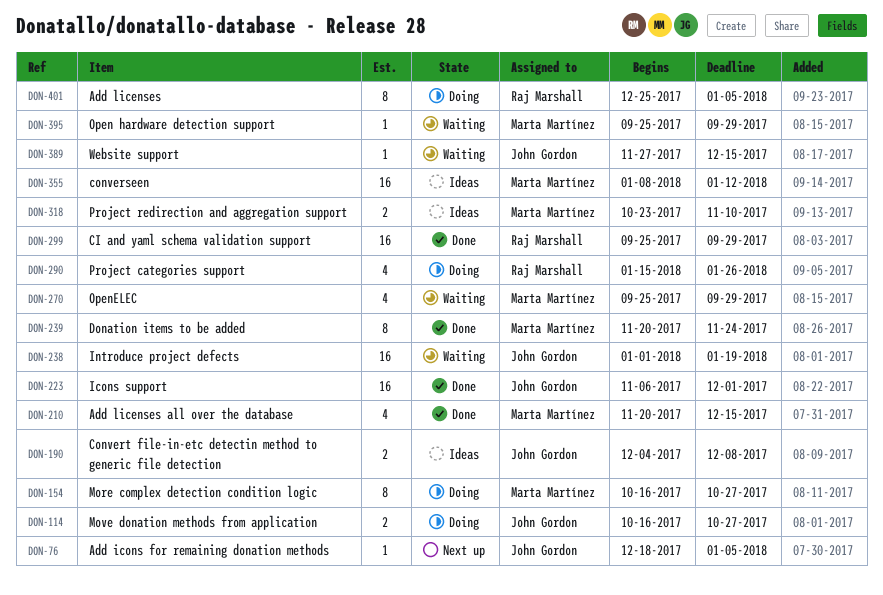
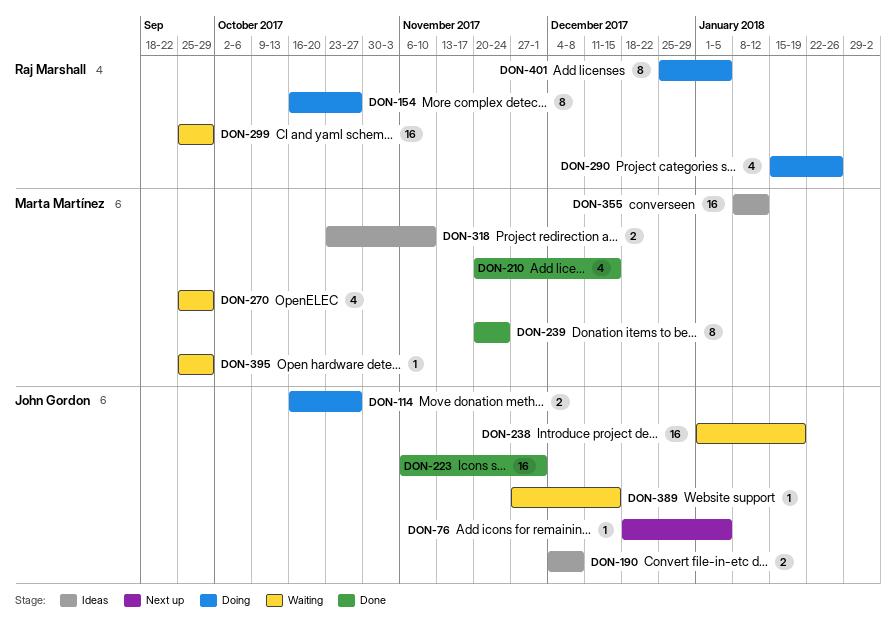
DON-154, owner: Marta Martínez -> Raj Marshall
DON-299, status: Done -> Waiting

